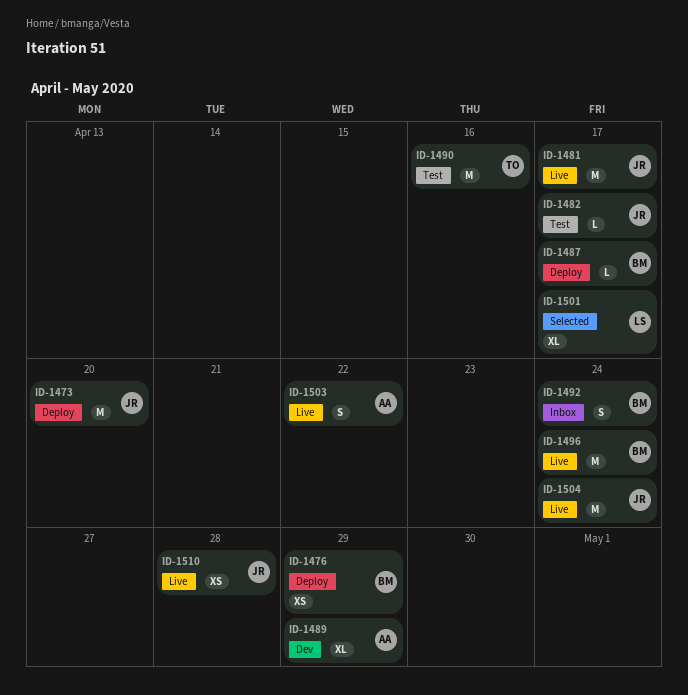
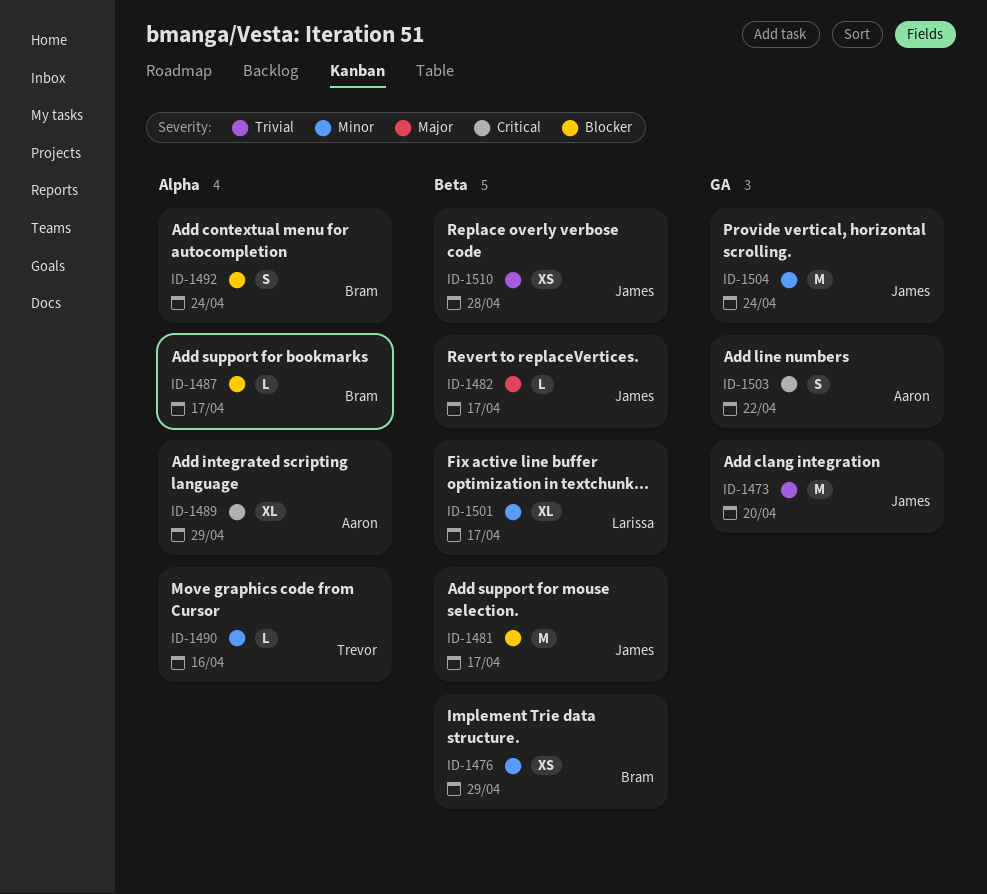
ID-1490, estimate: M -> L
ID-1496: present -> none

